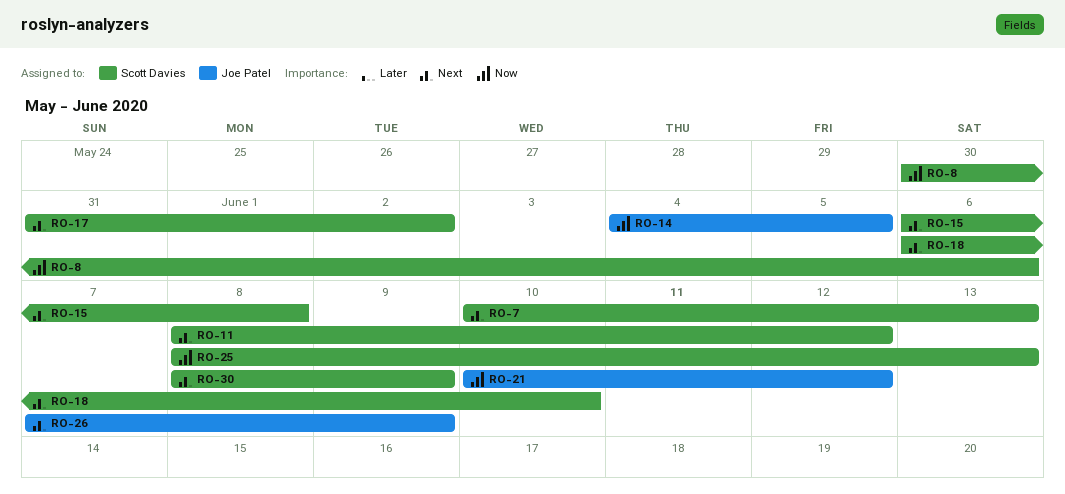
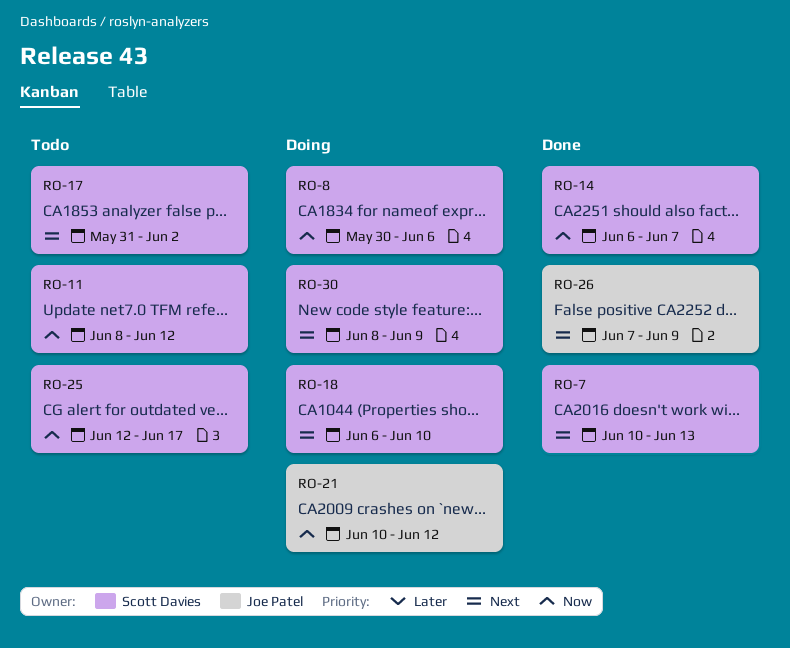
RO-11, priority: Next -> Now
RO-14, owner: Joe Patel -> Scott Davies
RO-14, start: Jun 4 -> Jun 6
RO-14, due: Jun 5 -> Jun 7
RO-15: present -> none
RO-25, start: Jun 8 -> Jun 12
RO-25, due: Jun 13 -> Jun 17

